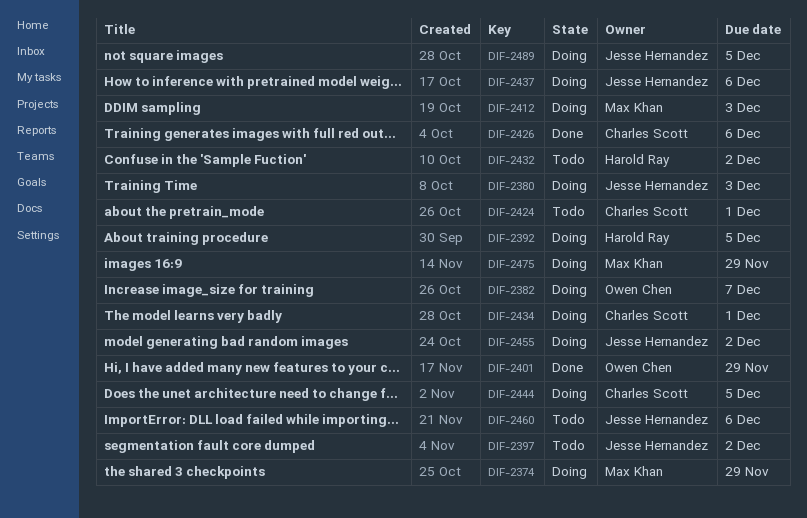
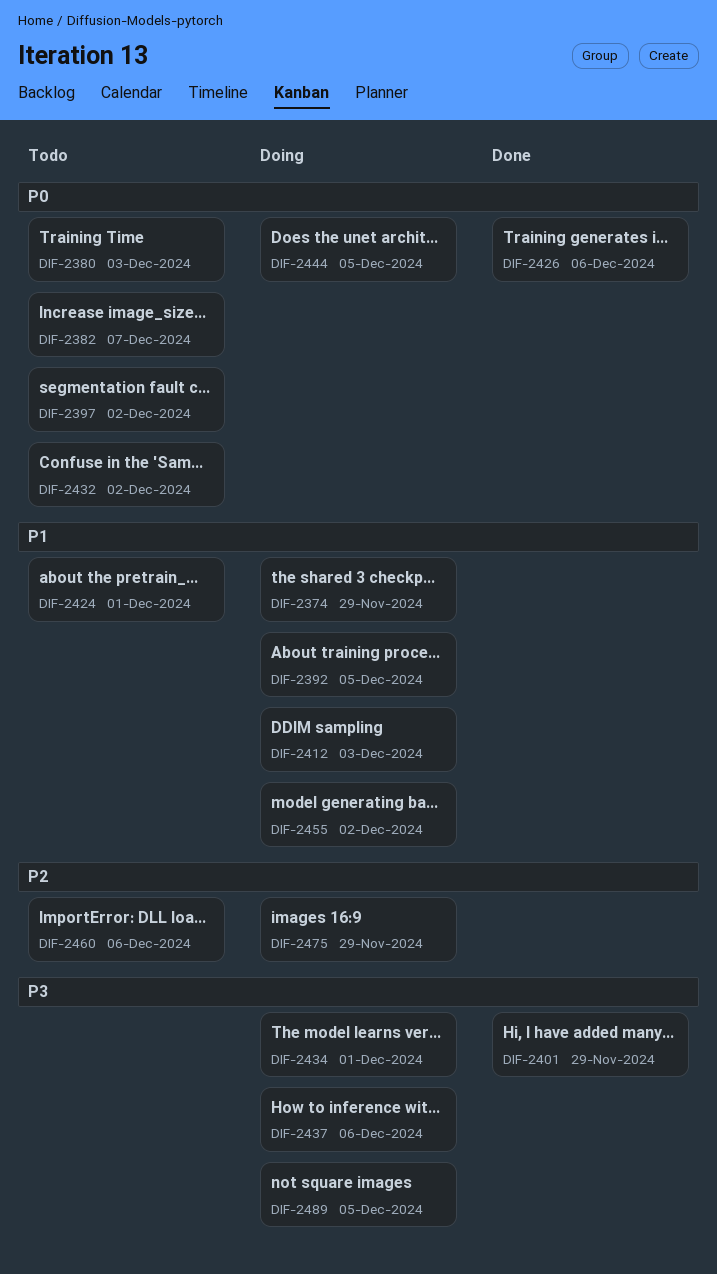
DIF-2380, status: Doing -> Todo
DIF-2382, status: Doing -> Todo

